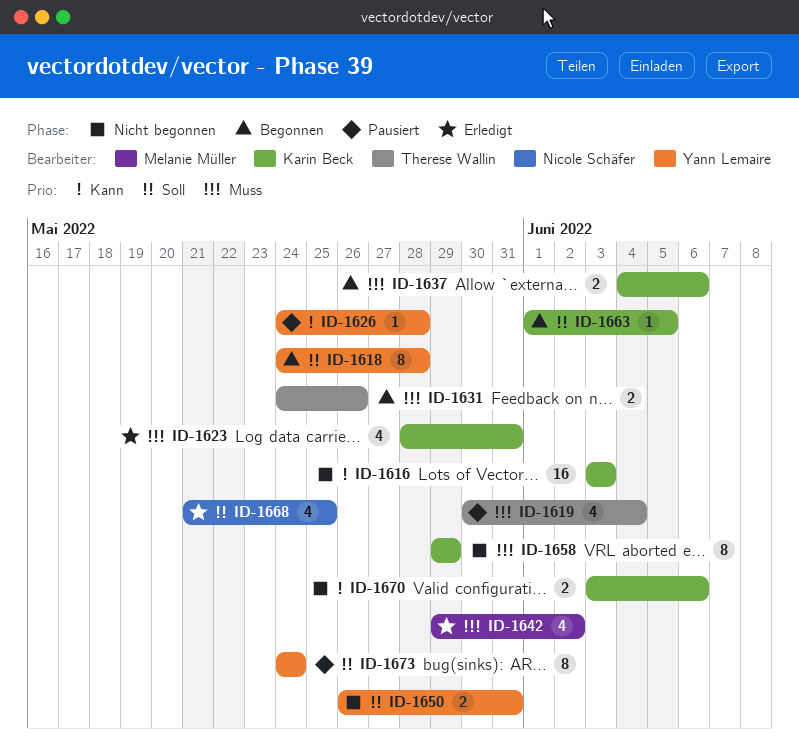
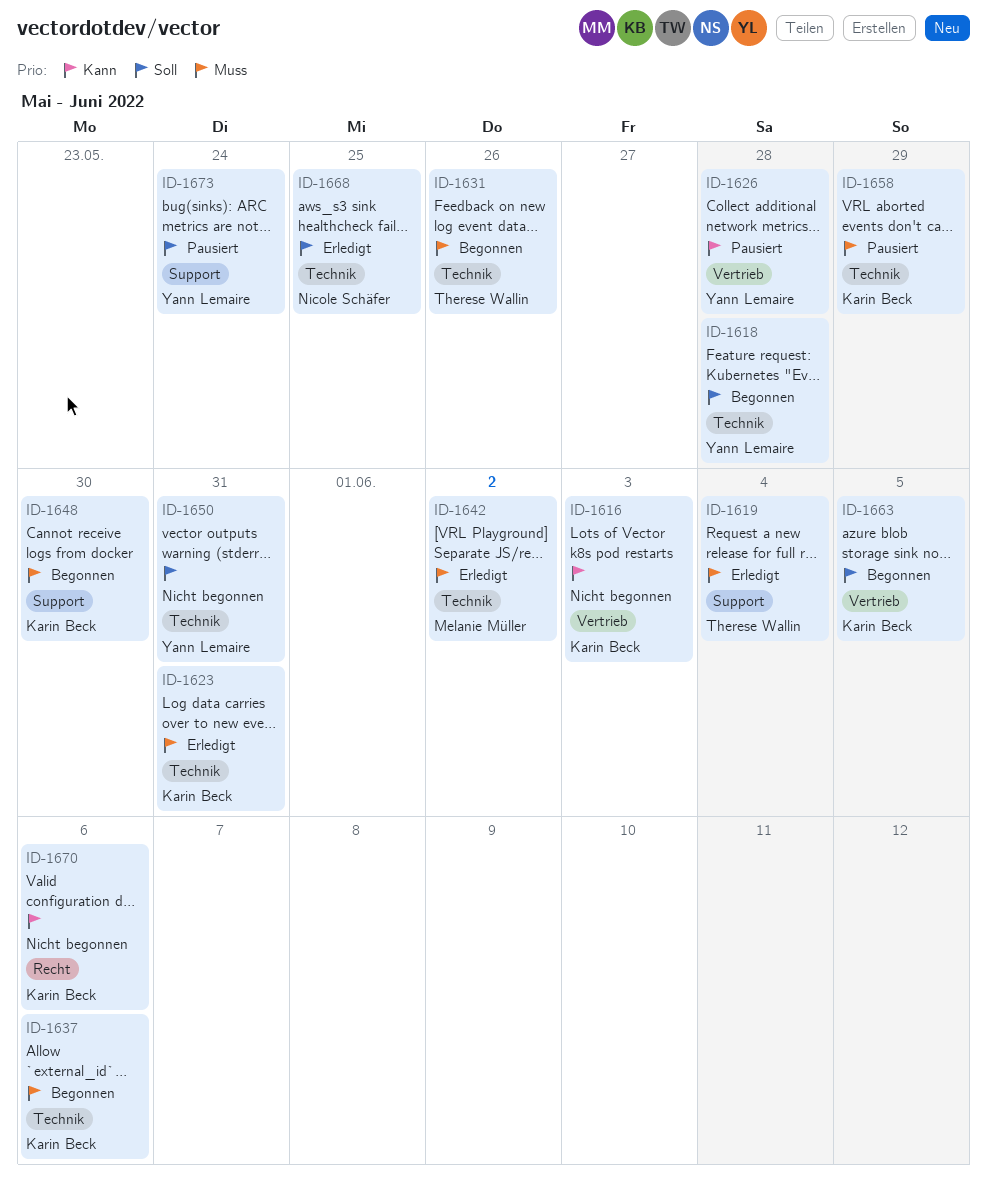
ID-1619, status: Pausiert -> Erledigt
ID-1648: none -> present
ID-1658, status: Nicht begonnen -> Pausiert

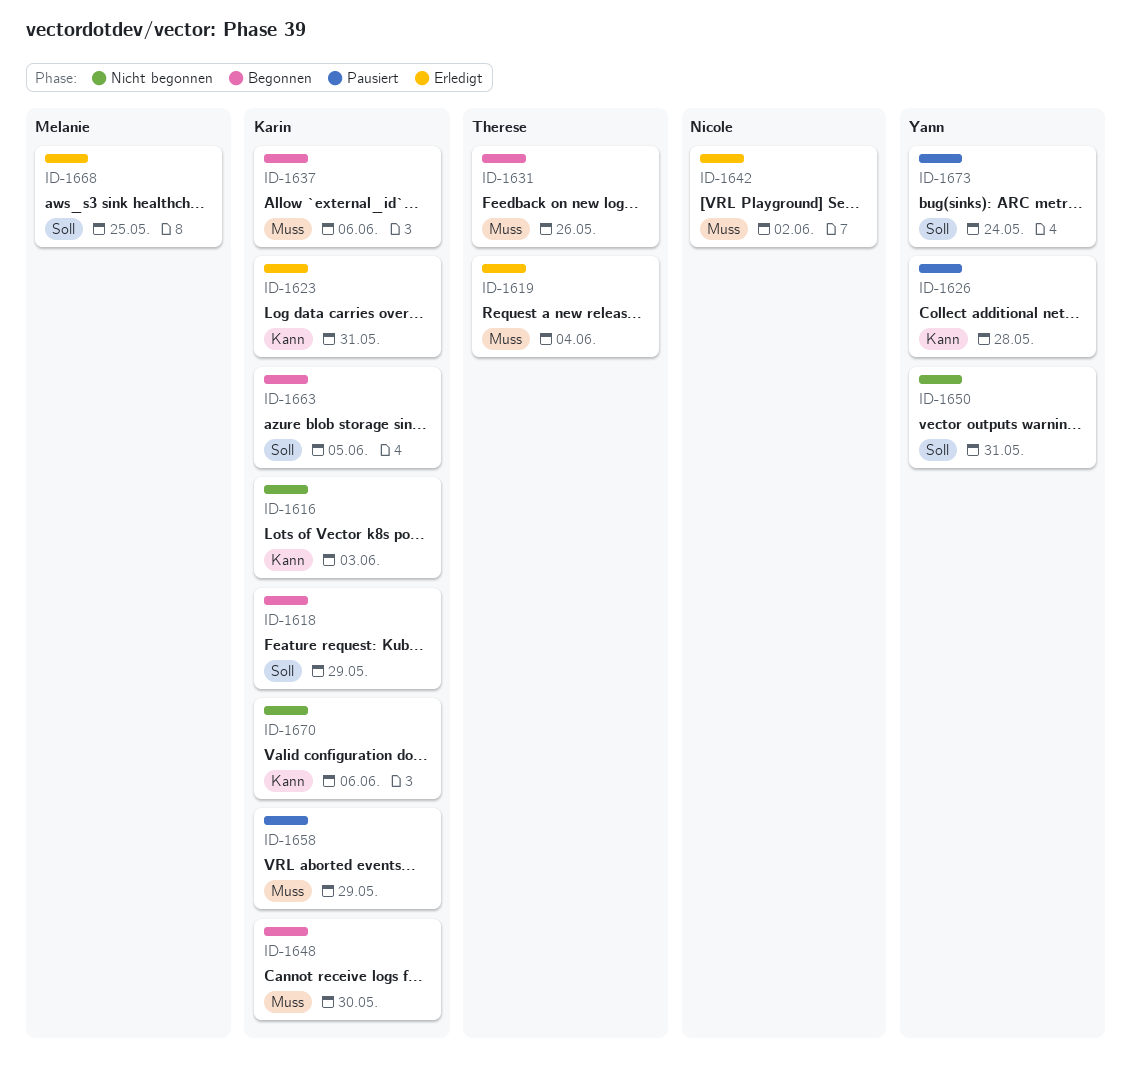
ID-1618, owner: Yann Lemaire -> Karin Beck
ID-1618, due: May 28 -> May 29
ID-1623, priority: Muss -> Kann
ID-1642, owner: Melanie Müller -> Nicole Schäfer
ID-1668, owner: Nicole Schäfer -> Melanie Müller

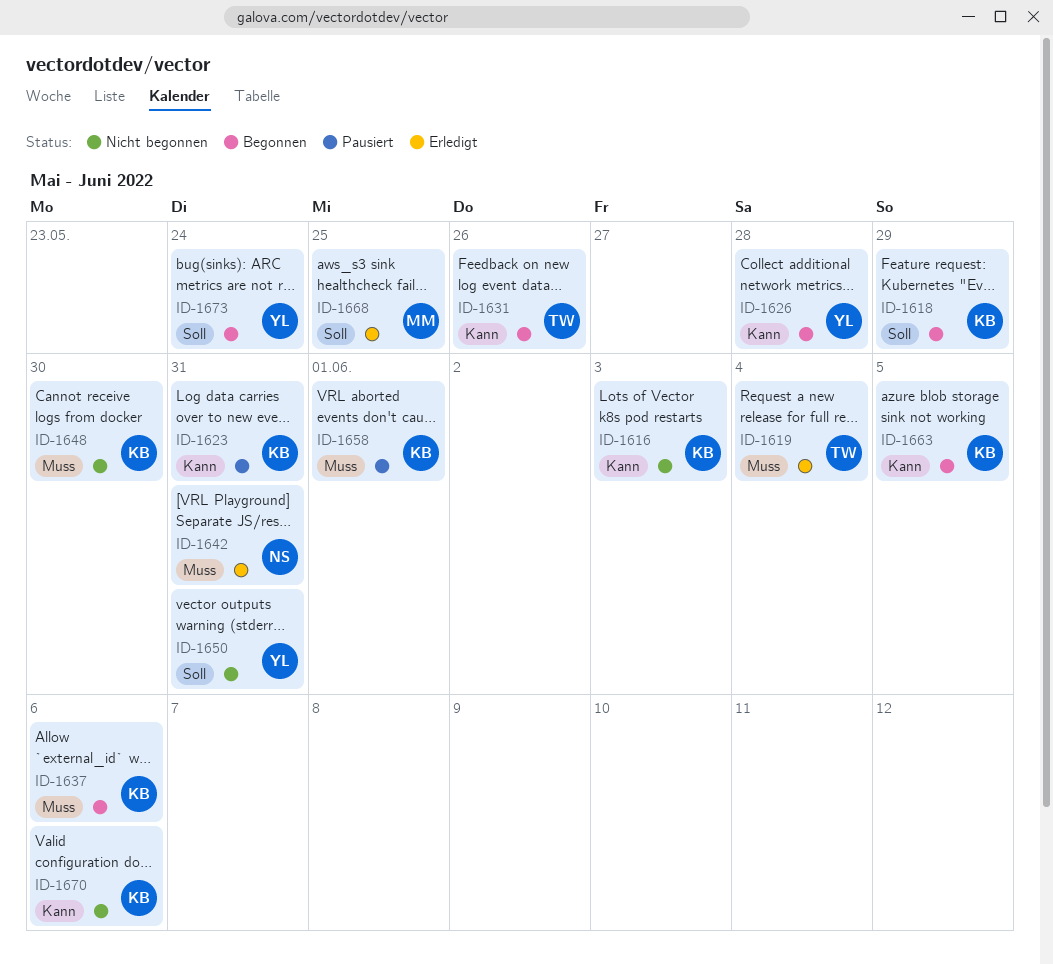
ID-1623, status: Erledigt -> Pausiert
ID-1626, status: Pausiert -> Begonnen
ID-1631, priority: Muss -> Kann
ID-1642, due: Jun 2 -> May 31
ID-1648, status: Begonnen -> Nicht begonnen
ID-1658, due: May 29 -> Jun 1
ID-1663, priority: Soll -> Kann
ID-1673, status: Pausiert -> Begonnen

